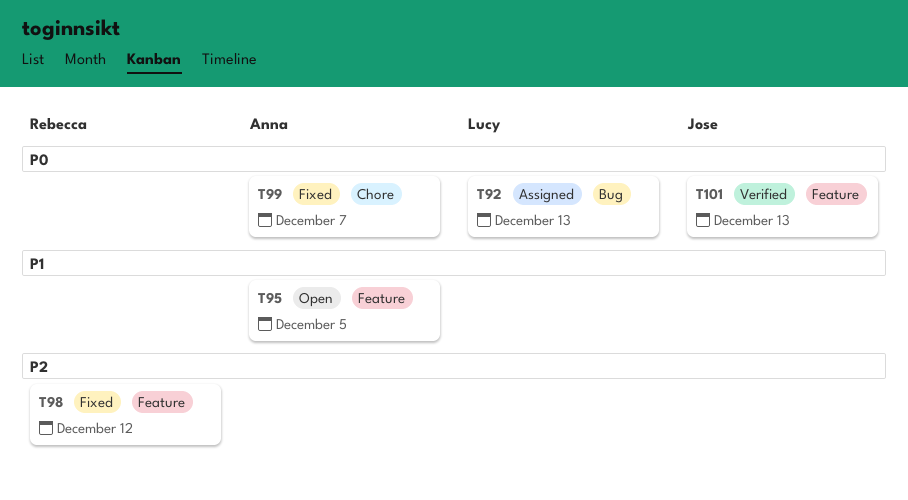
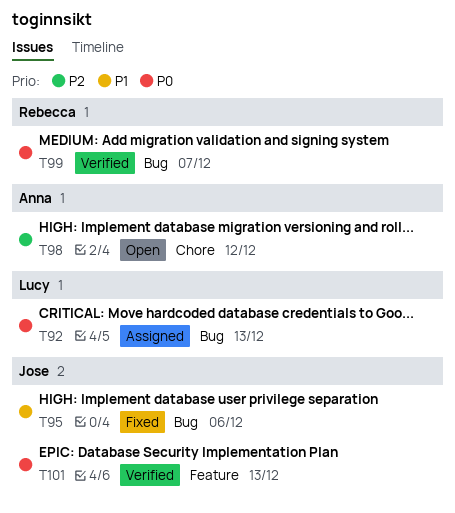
T95, status: Open -> Fixed
T95, owner: Anna -> Jose
T95, label: Feature -> Bug
T95, due: Dec 5 -> Dec 6
T98, status: Fixed -> Open
T98, owner: Rebecca -> Anna
T98, label: Feature -> Chore
T99, status: Fixed -> Verified
T99, owner: Anna -> Rebecca
T99, label: Chore -> Bug

